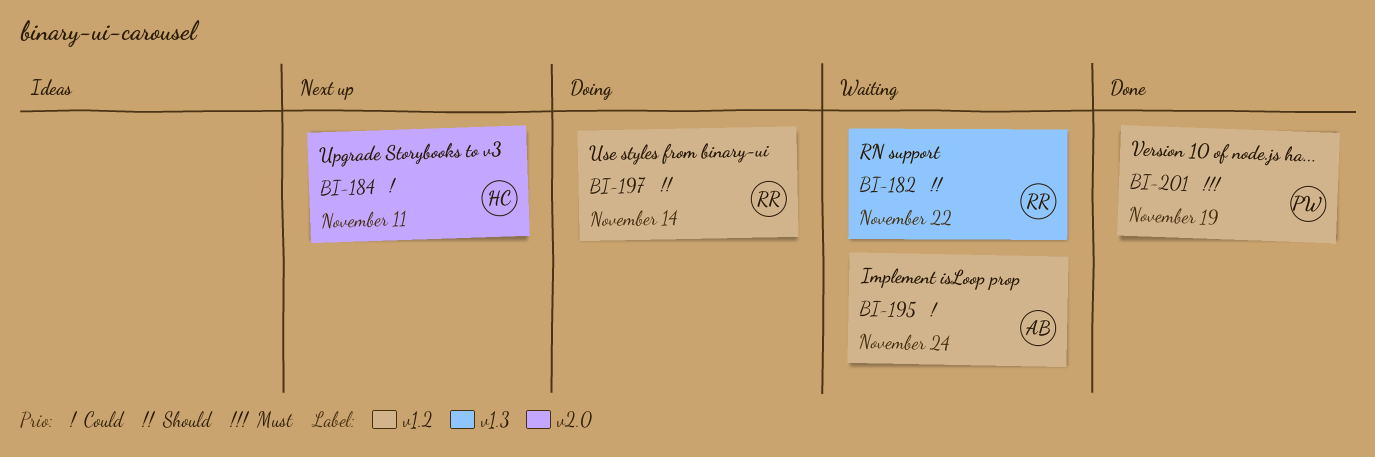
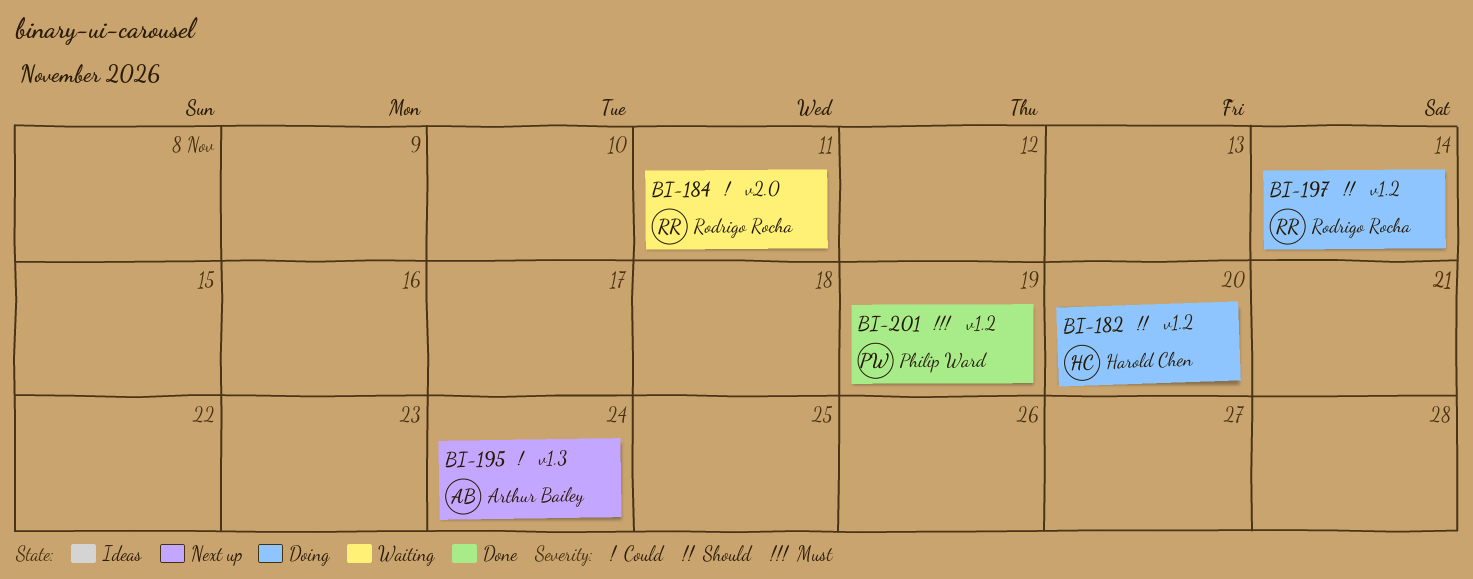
BI-182, status: Waiting -> Doing
BI-182, owner: Rodrigo Rocha -> Harold Chen
BI-182, label: v1.3 -> v1.2
BI-182, due: Nov 22 -> Nov 20
BI-184, status: Next up -> Waiting
BI-184, owner: Harold Chen -> Rodrigo Rocha
BI-195, status: Waiting -> Next up
BI-195, label: v1.2 -> v1.3

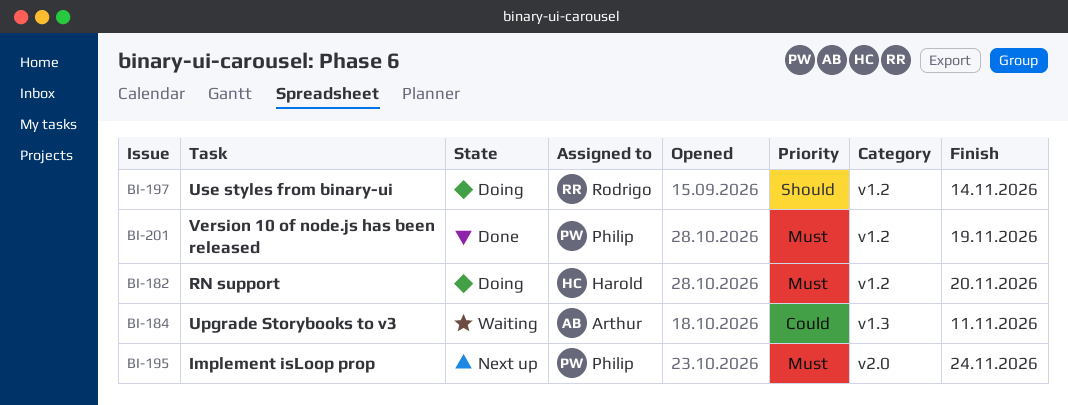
BI-182, priority: Should -> Must
BI-184, owner: Rodrigo Rocha -> Arthur Bailey
BI-184, label: v2.0 -> v1.3
BI-195, owner: Arthur Bailey -> Philip Ward
BI-195, priority: Could -> Must
BI-195, label: v1.3 -> v2.0

